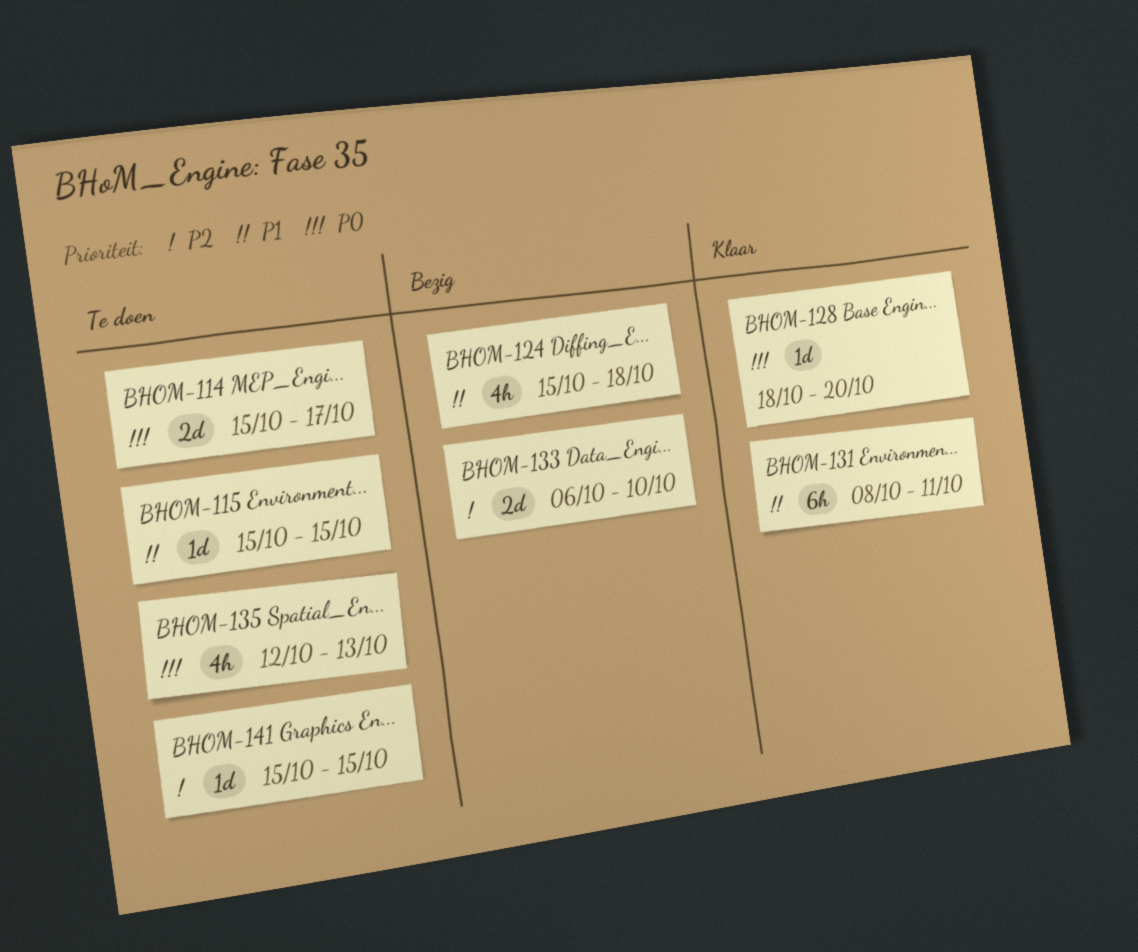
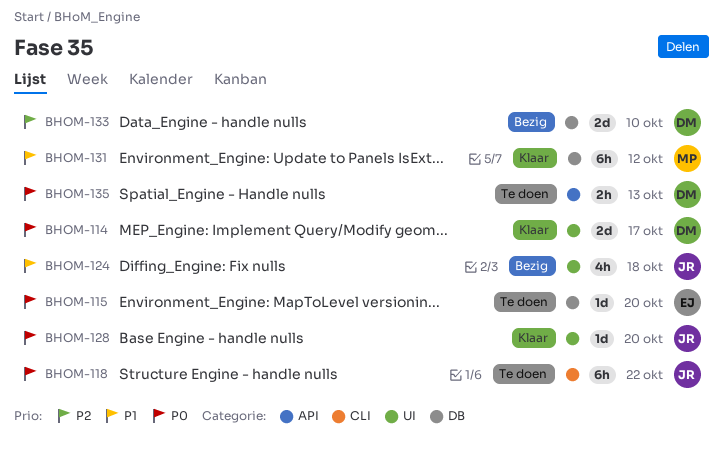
BHOM-114, status: Te doen -> Klaar
BHOM-115, priority: P1 -> P0
BHOM-115, due: Oct 15 -> Oct 20
BHOM-118: none -> present
BHOM-131, due: Oct 11 -> Oct 12
BHOM-135, estimate: 4h -> 2h
BHOM-141: present -> none

